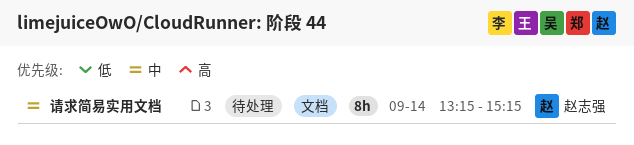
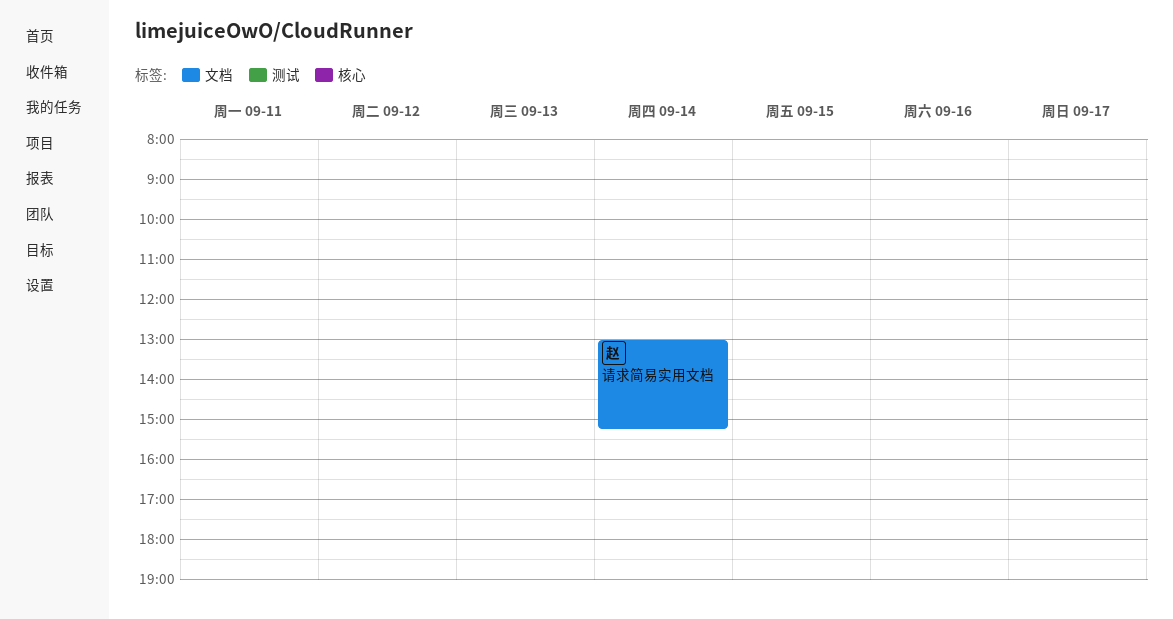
请求简易实用文档, begins: 13:15 -> 13:00

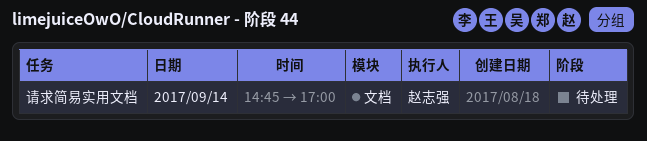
请求简易实用文档, begins: 13:00 -> 14:45
请求简易实用文档, ends: 15:15 -> 17:00

